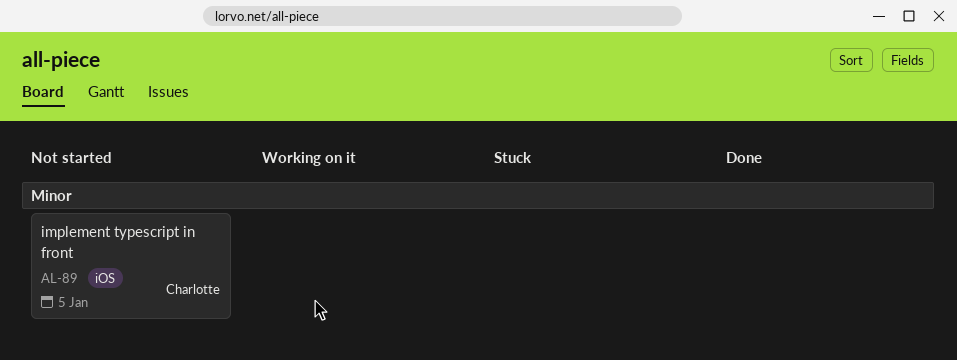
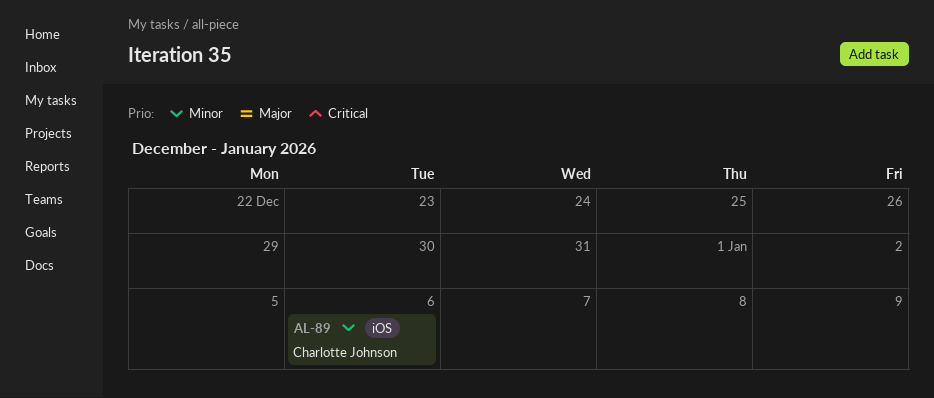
AL-89, due: Jan 5 -> Jan 6

